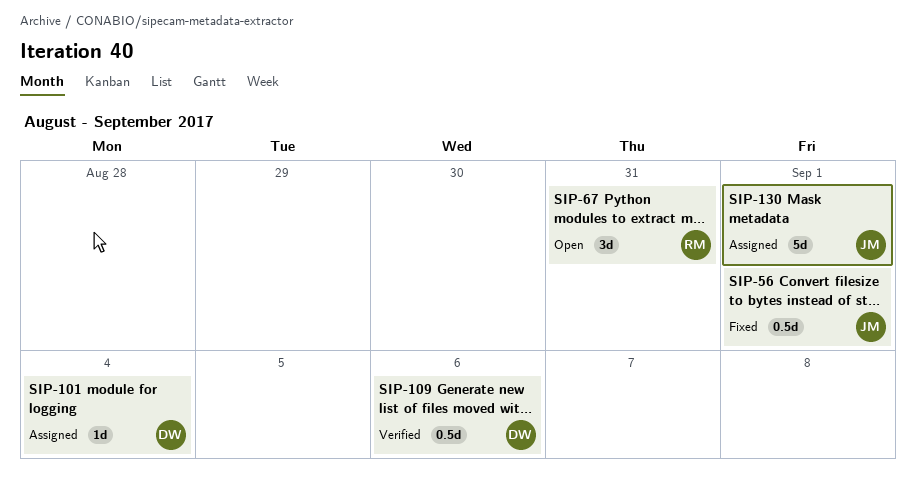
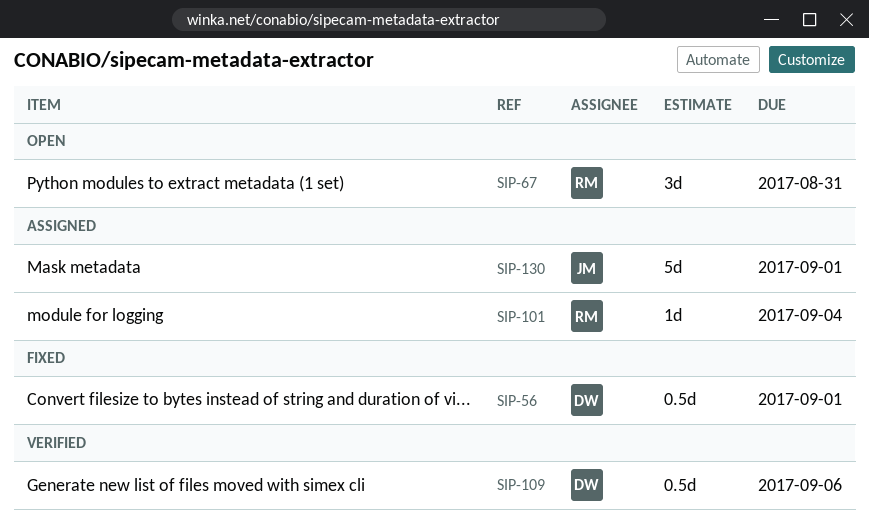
SIP-56, owner: JM -> DW
SIP-101, owner: DW -> RM

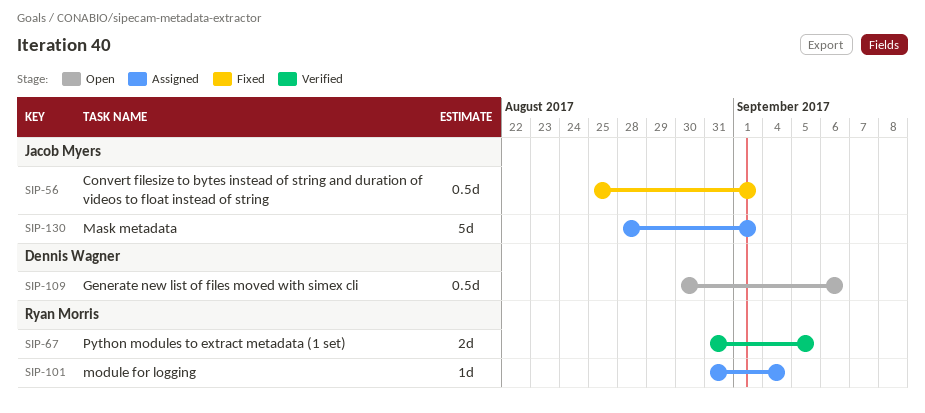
SIP-56, owner: Dennis Wagner -> Jacob Myers
SIP-67, status: Open -> Verified
SIP-67, estimate: 3d -> 2d
SIP-67, due: Aug 31 -> Sep 5
SIP-109, status: Verified -> Open

